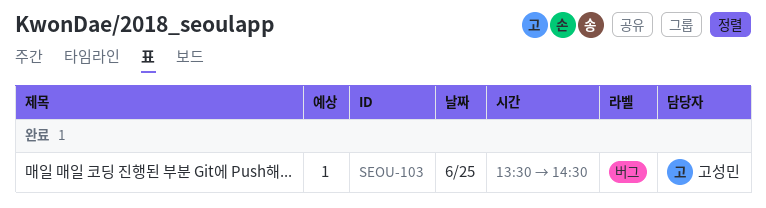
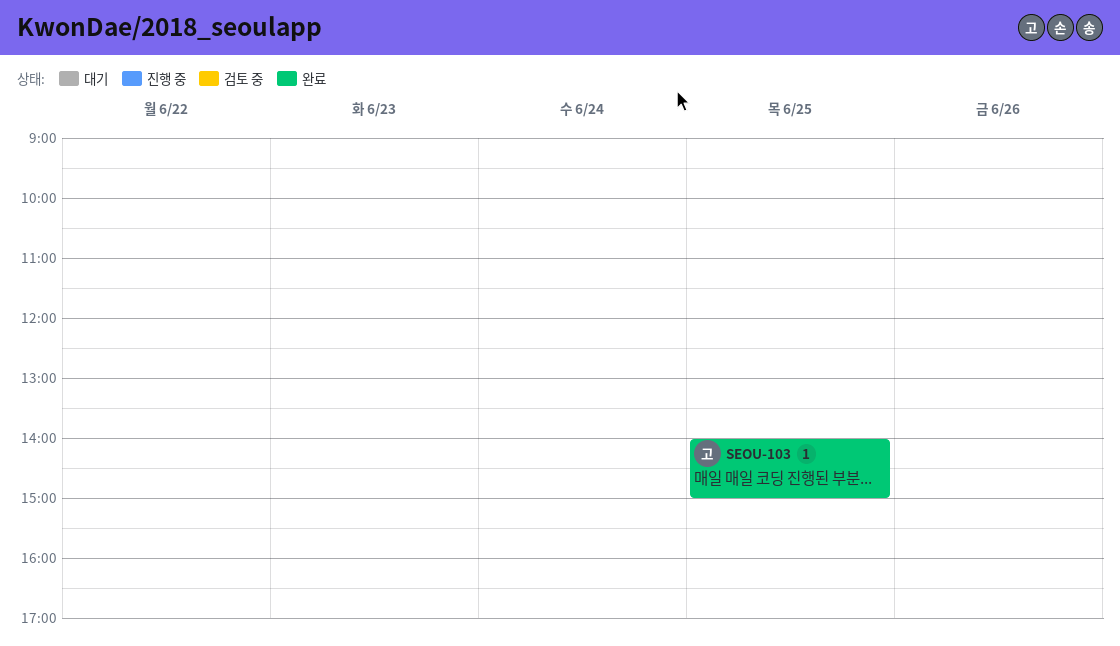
SEOU-103, begins: 13:30 -> 14:00
SEOU-103, ends: 14:30 -> 15:00

